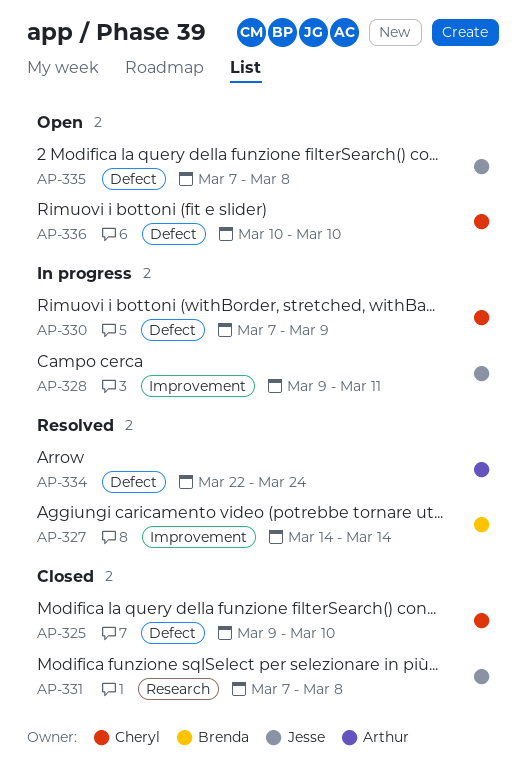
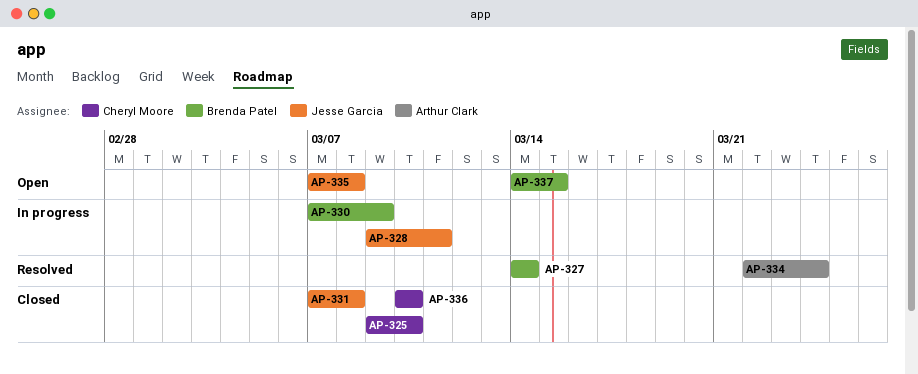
AP-330, owner: Cheryl Moore -> Brenda Patel
AP-336, status: Open -> Closed
AP-337: none -> present

